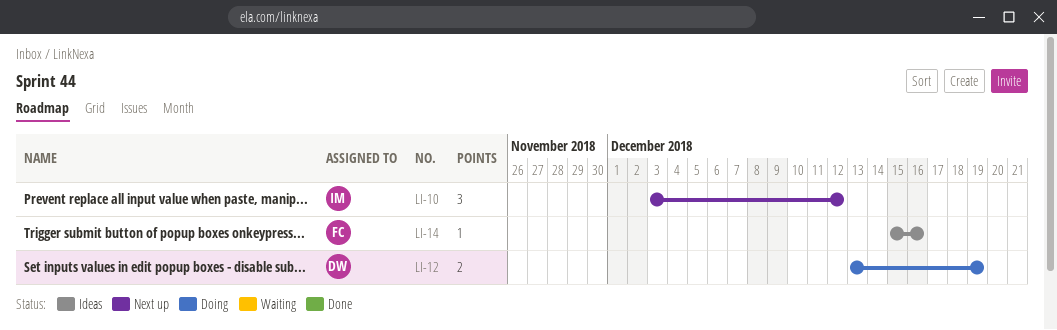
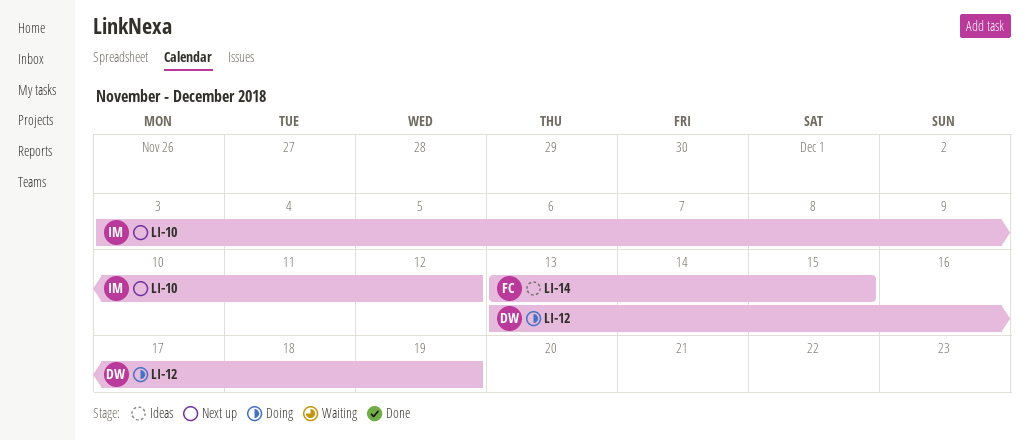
LI-14, start: Dec 15 -> Dec 13
LI-14, due: Dec 16 -> Dec 15

